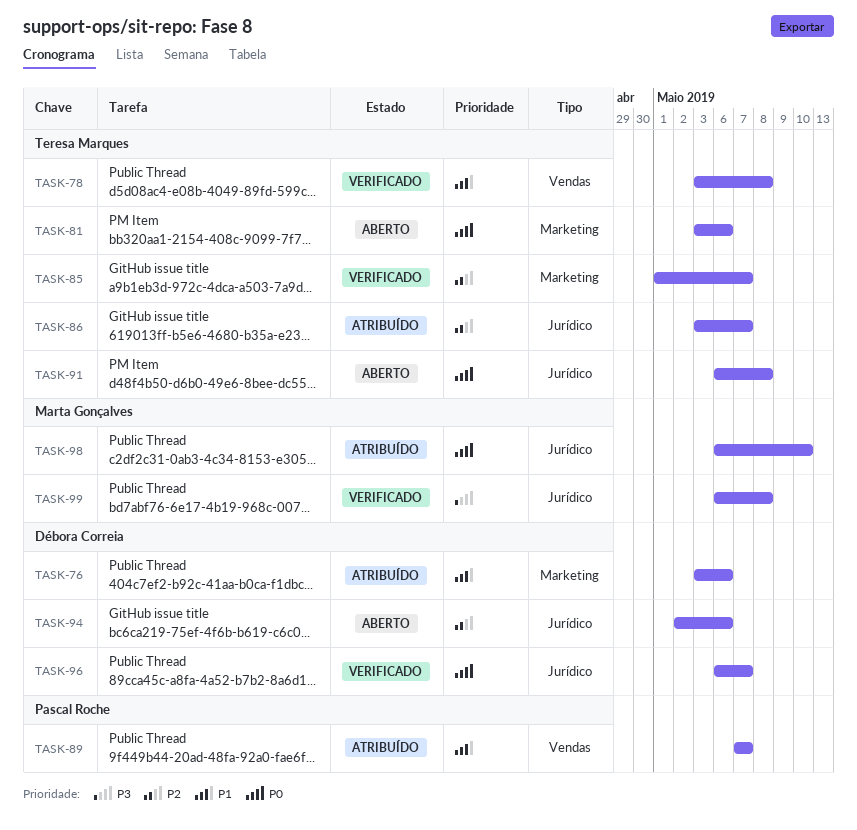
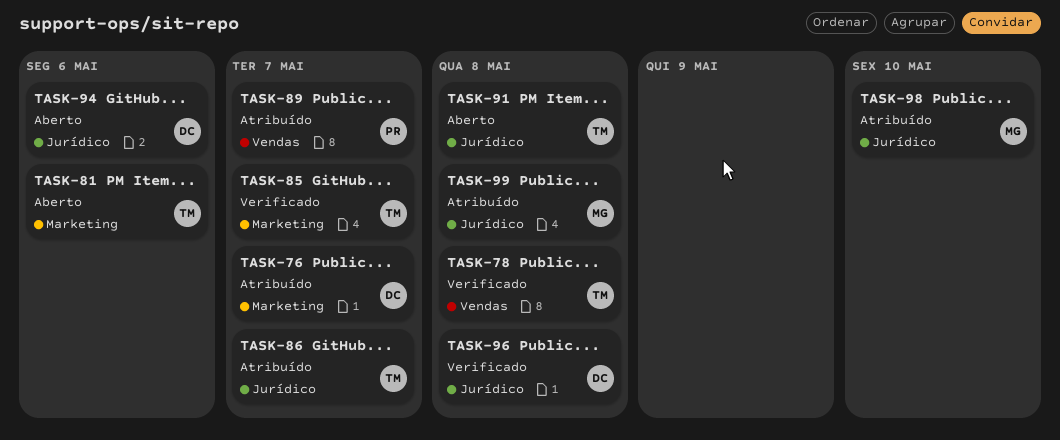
TASK-76, due: May 6 -> May 7
TASK-96, due: May 7 -> May 8
TASK-99, status: Verificado -> Atribuído

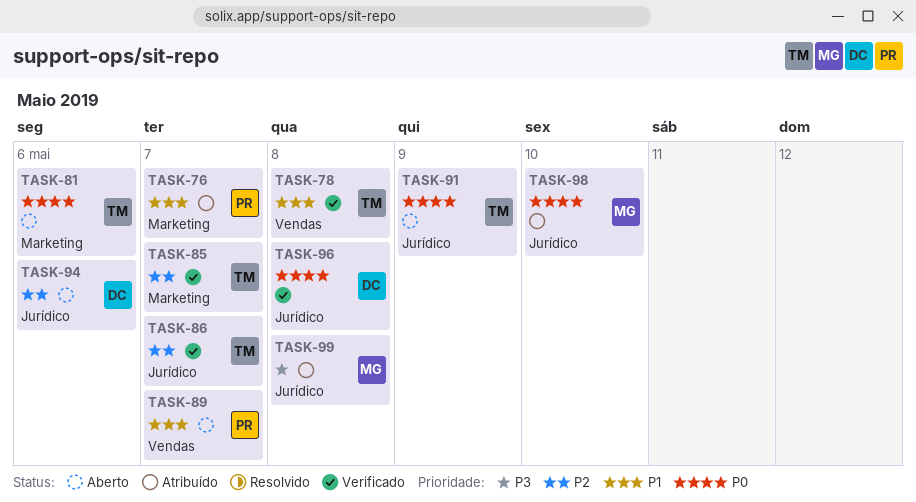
TASK-76, owner: DC -> PR
TASK-86, status: Atribuído -> Verificado
TASK-89, status: Atribuído -> Aberto
TASK-91, due: May 8 -> May 9

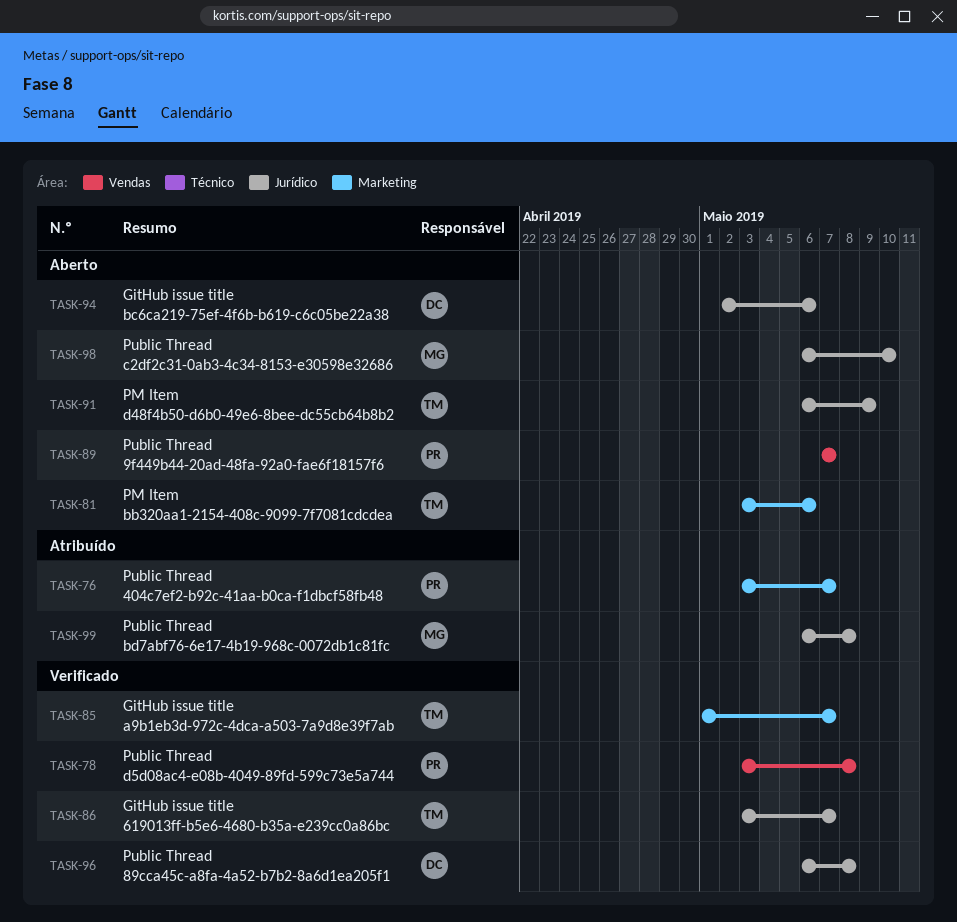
TASK-78, owner: TM -> PR
TASK-98, status: Atribuído -> Aberto

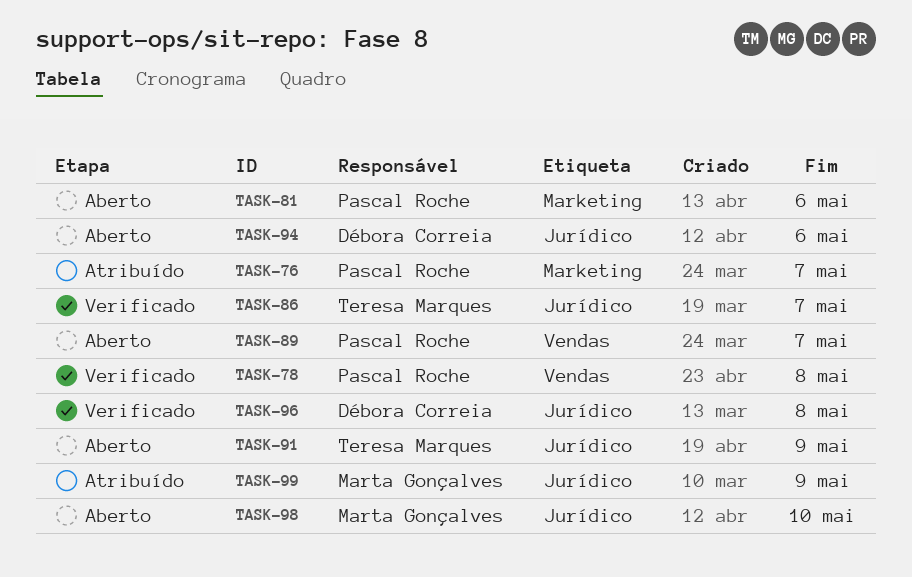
TASK-81, owner: Teresa Marques -> Pascal Roche
TASK-85: present -> none
TASK-99, due: May 8 -> May 9

